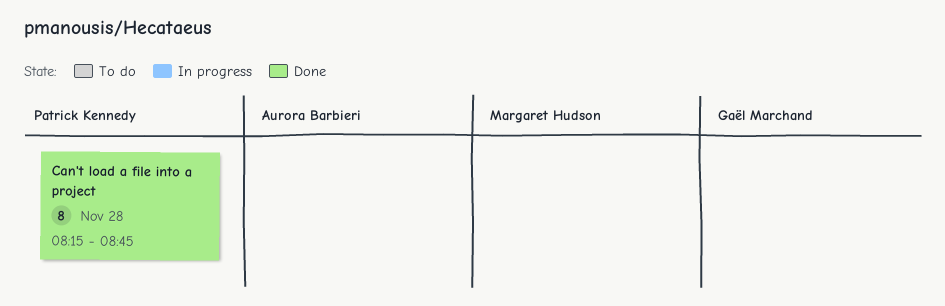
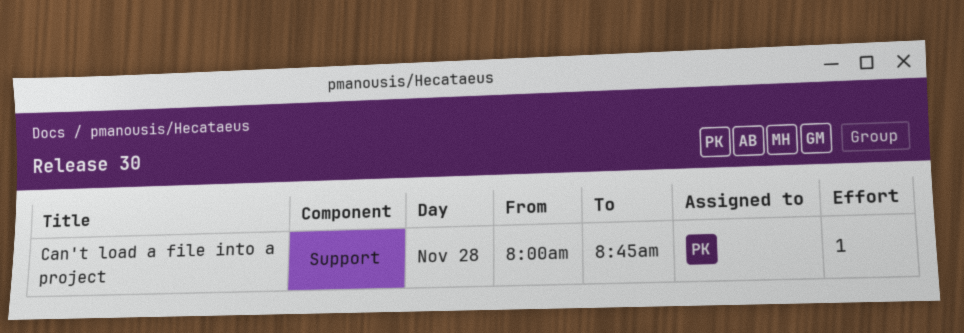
Can't load a file into a project, estimate: 8 -> 1
Can't load a file into a project, begins: 08:15 -> 08:00

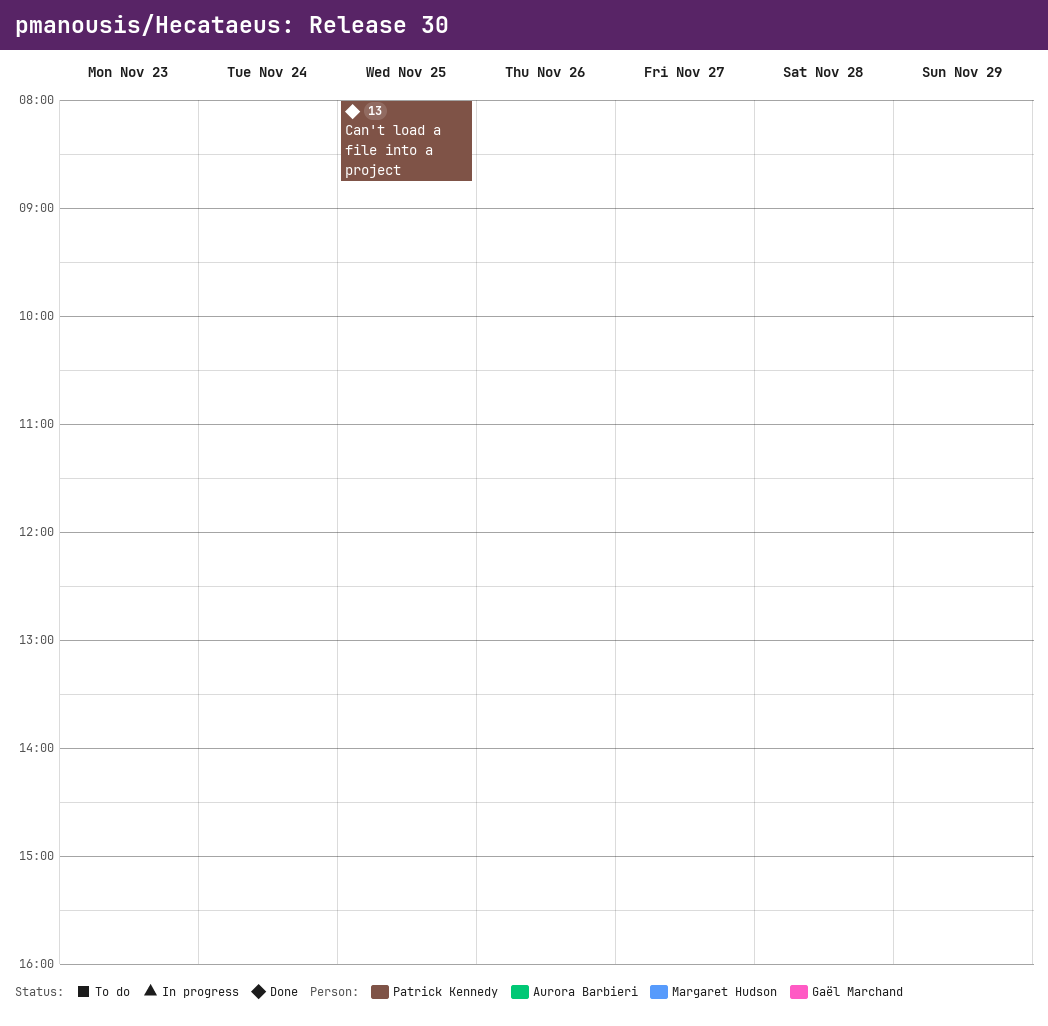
Can't load a file into a project, estimate: 1 -> 13
Can't load a file into a project, day: Nov 28 -> Nov 25

